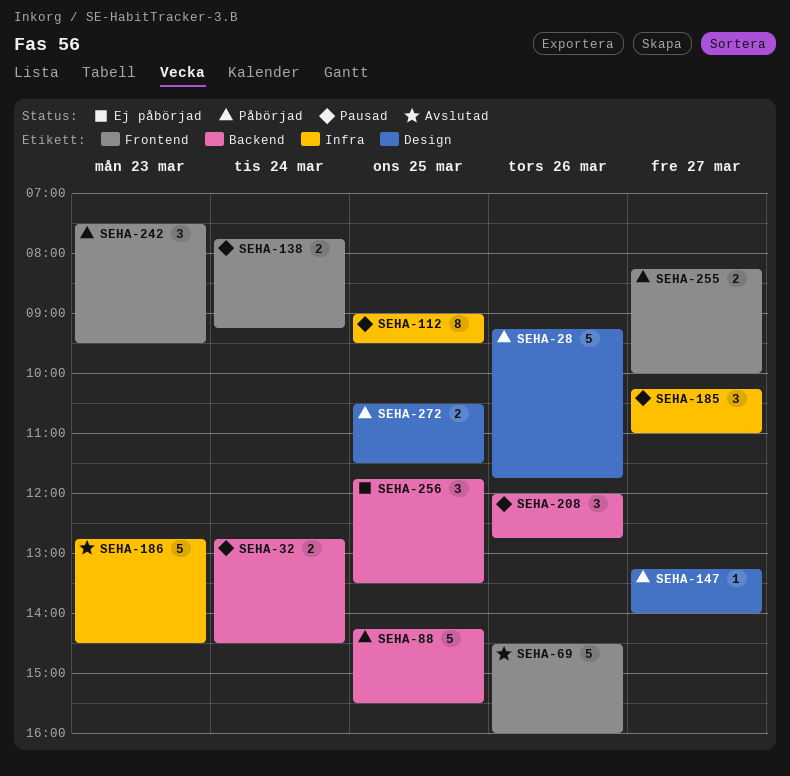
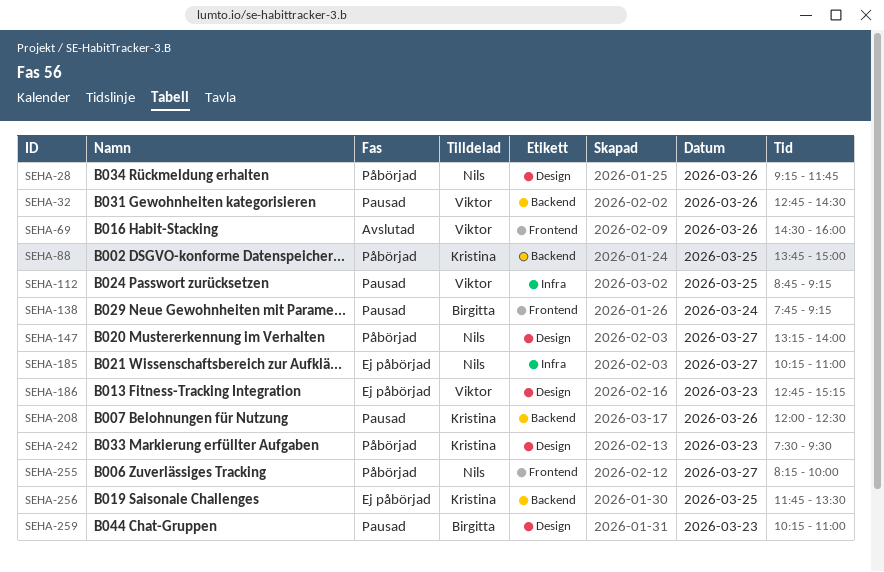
SEHA-32, day: Mar 24 -> Mar 26
SEHA-88, begins: 14:15 -> 13:45
SEHA-88, ends: 15:30 -> 15:00
SEHA-112, begins: 09:00 -> 08:45
SEHA-112, ends: 09:30 -> 09:15
SEHA-185, status: Pausad -> Ej påbörjad
SEHA-186, status: Avslutad -> Ej påbörjad
SEHA-186, label: Infra -> Design
SEHA-186, ends: 14:30 -> 15:15
SEHA-208, ends: 12:45 -> 12:30
SEHA-242, label: Frontend -> Design
SEHA-259: none -> present
SEHA-272: present -> none

